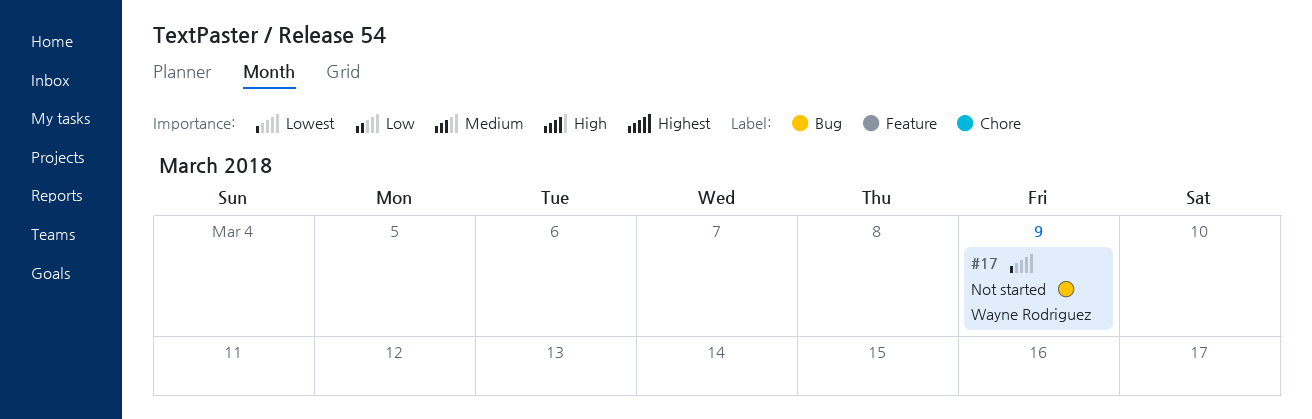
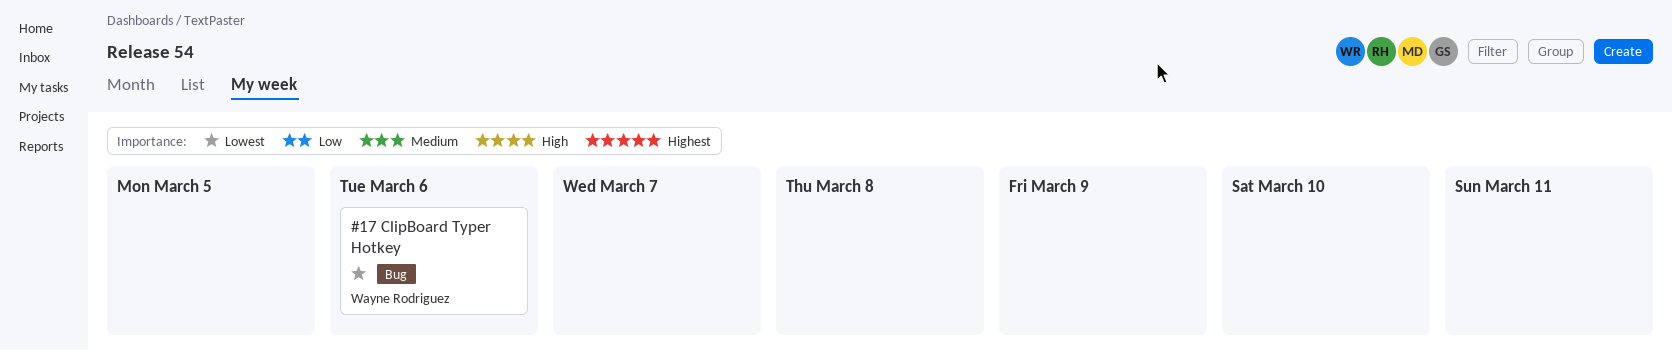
#17, due: Mar 9 -> Mar 6

